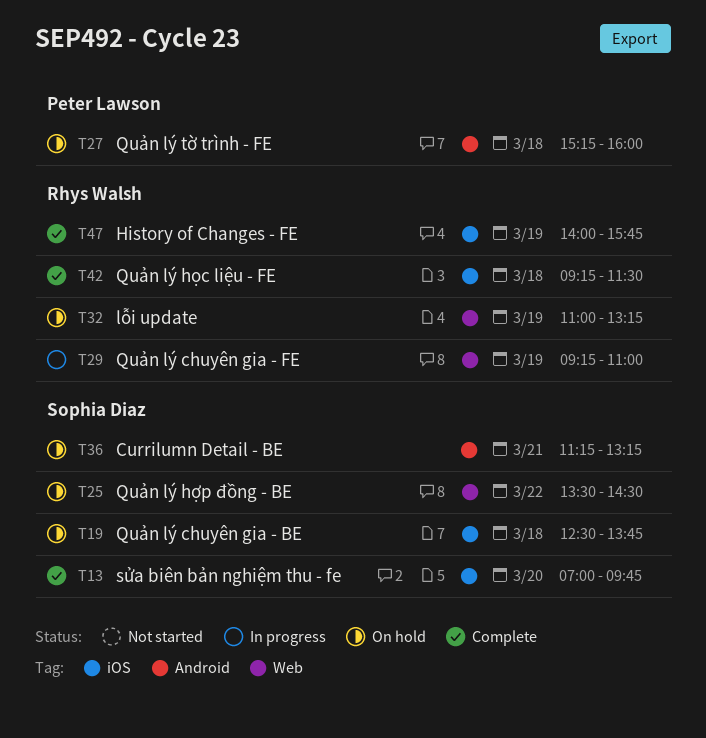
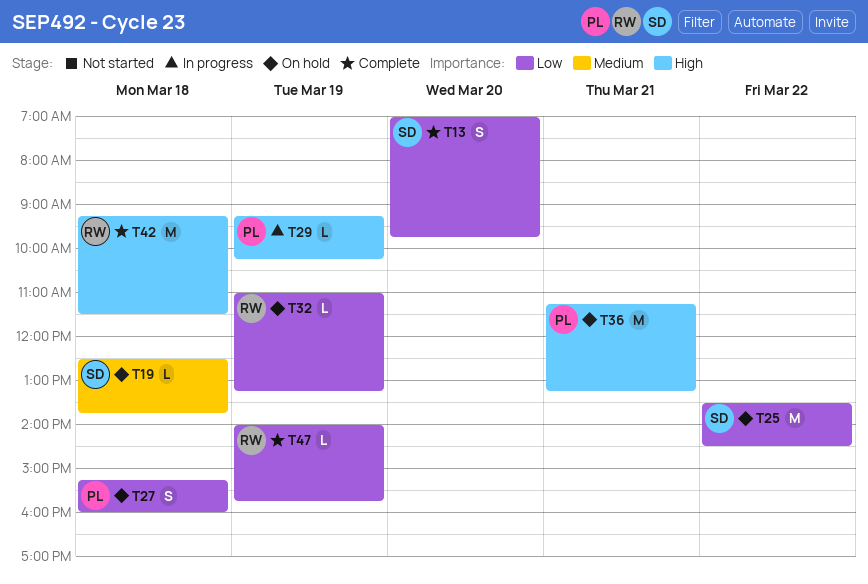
T29, owner: Rhys Walsh -> Peter Lawson
T29, ends: 11:00 -> 10:15
T36, owner: Sophia Diaz -> Peter Lawson

